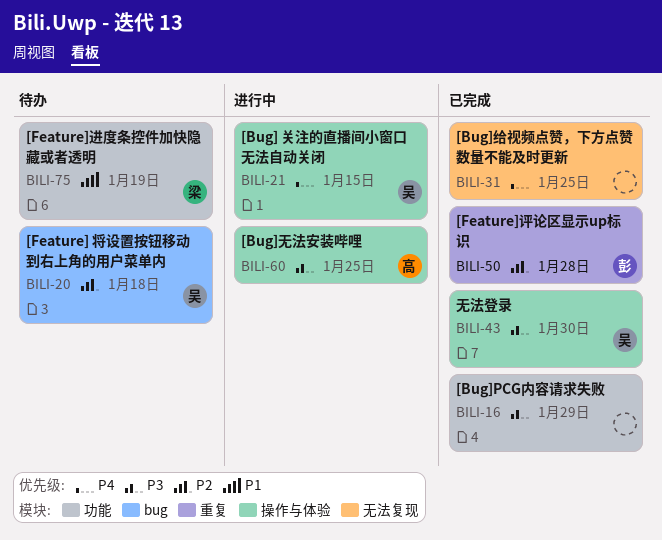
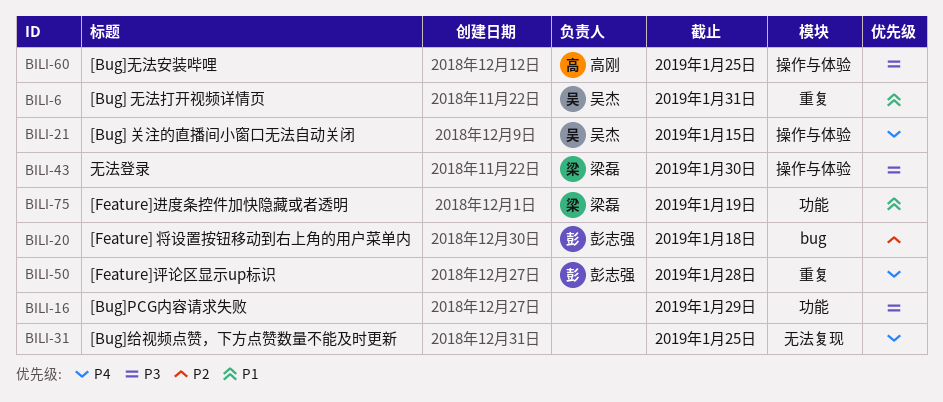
BILI-6: none -> present
BILI-20, owner: 吴杰 -> 彭志强
BILI-43, owner: 吴杰 -> 梁磊
BILI-50, priority: P2 -> P4

